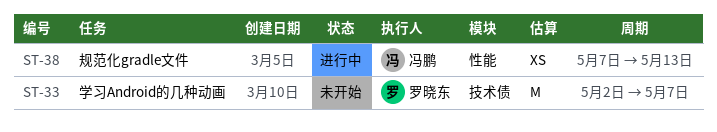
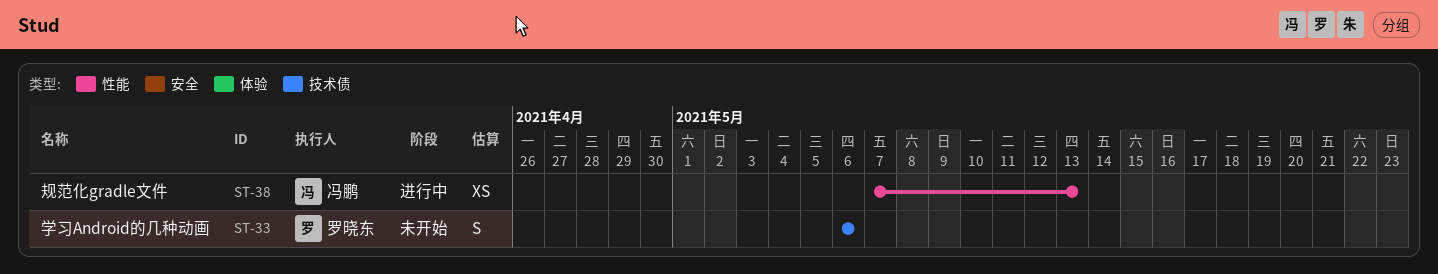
ST-33, estimate: M -> S
ST-33, start: May 2 -> May 6
ST-33, due: May 7 -> May 6

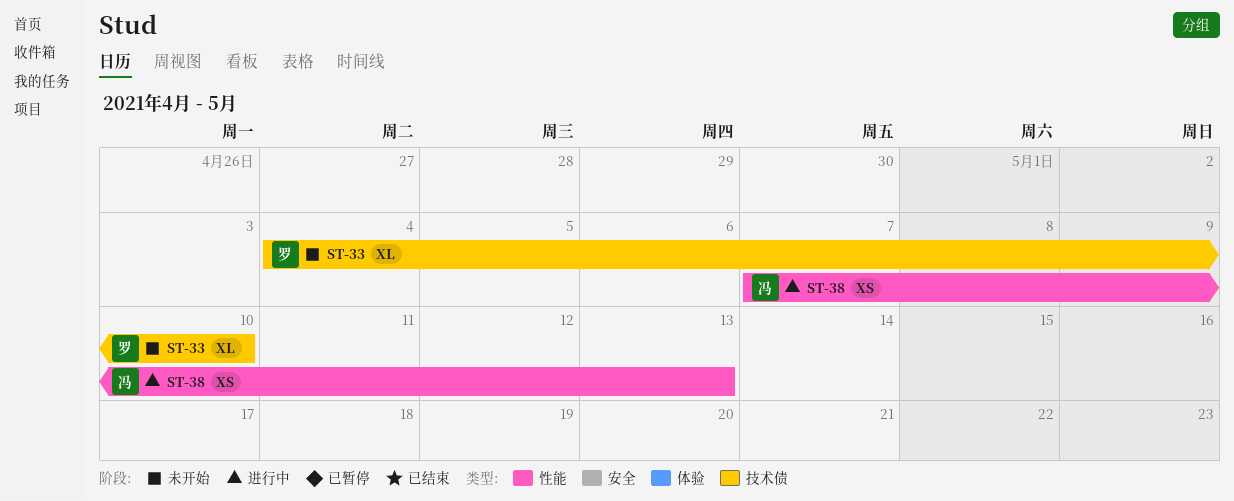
ST-33, estimate: S -> XL
ST-33, start: May 6 -> May 4
ST-33, due: May 6 -> May 10

